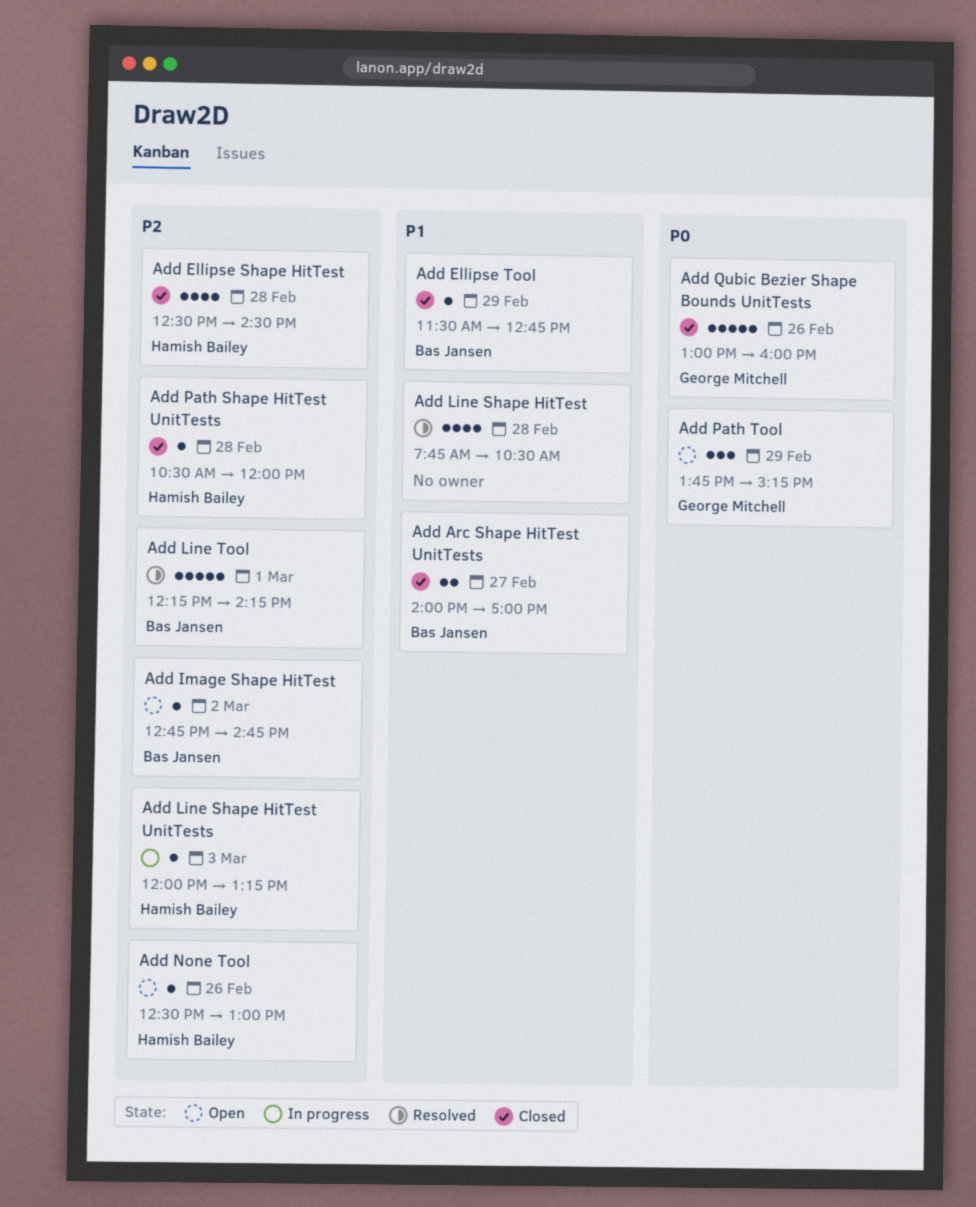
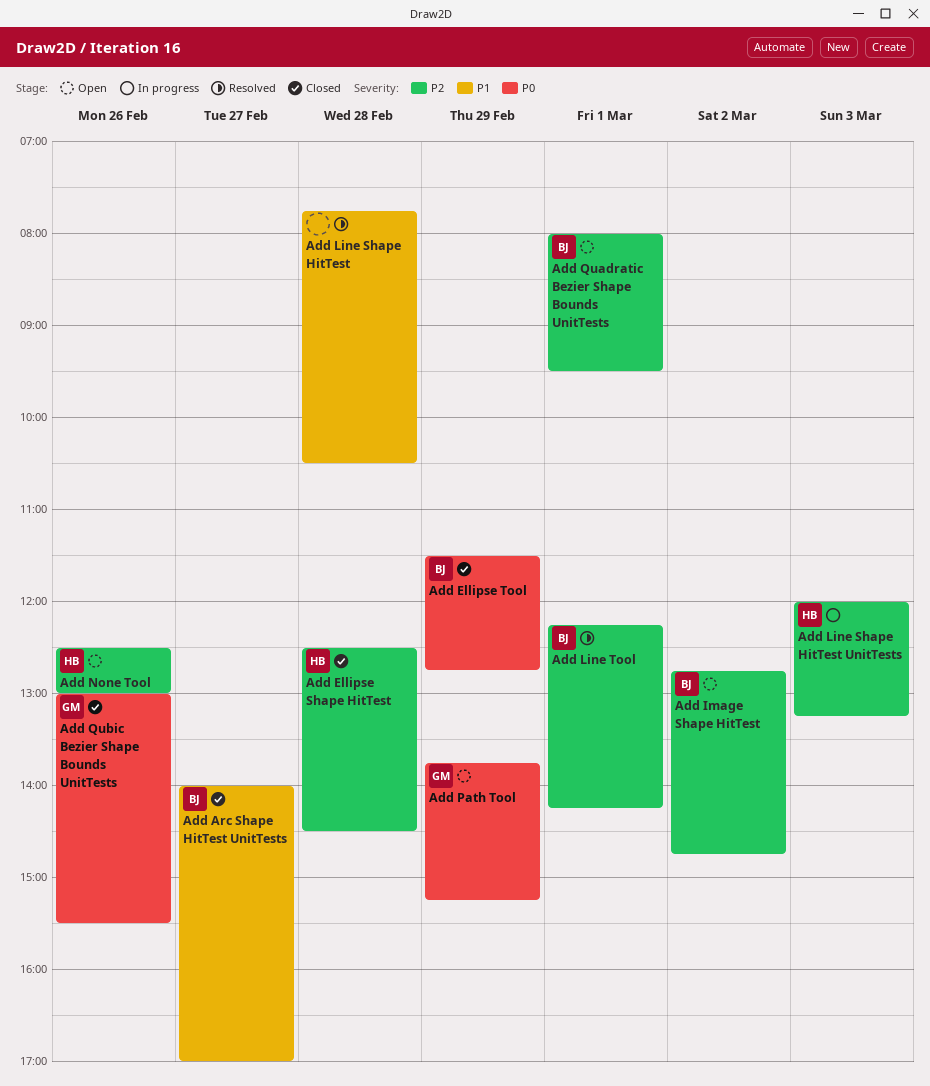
Add Ellipse Tool, priority: P1 -> P0
Add Path Shape HitTest UnitTests: present -> none
Add Quadratic Bezier Shape Bounds UnitTests: none -> present
Add Qubic Bezier Shape Bounds UnitTests, ends: 16:00 -> 15:30

